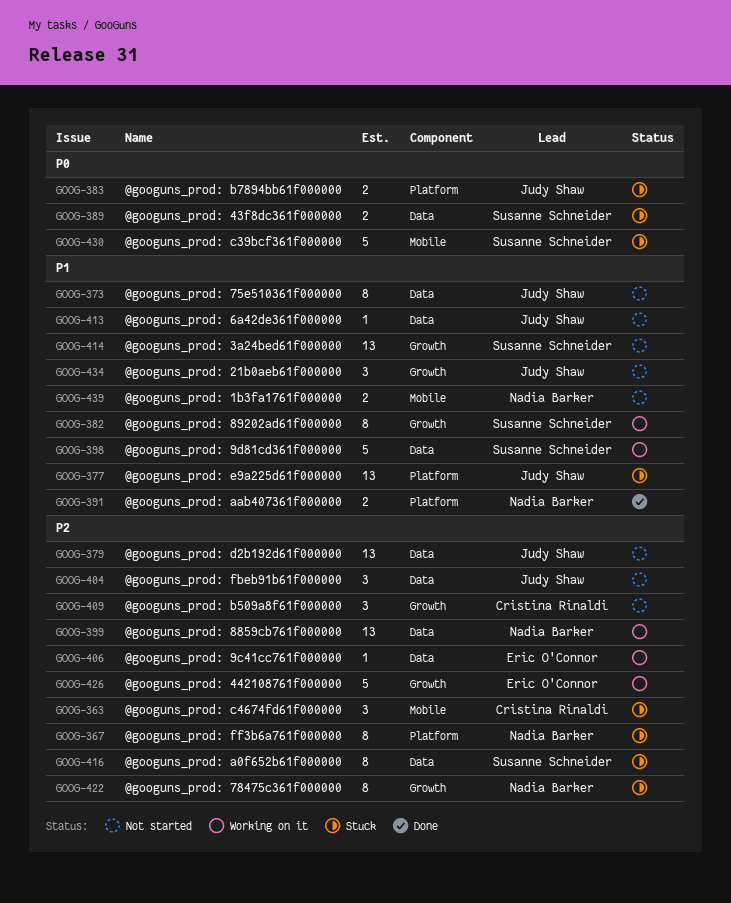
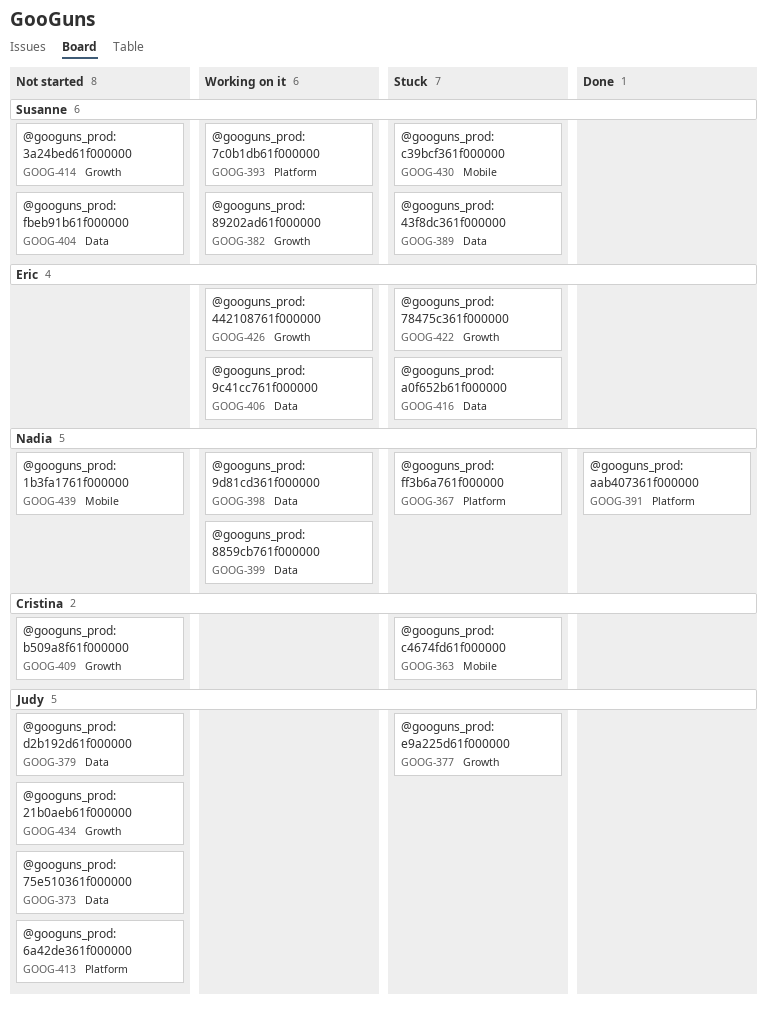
GOOG-377, label: Platform -> Growth
GOOG-383: present -> none
GOOG-393: none -> present
GOOG-398, owner: Susanne Schneider -> Nadia Barker
GOOG-404, owner: Judy Shaw -> Susanne Schneider
GOOG-413, label: Data -> Platform
GOOG-416, owner: Susanne Schneider -> Eric O'Connor
GOOG-422, owner: Nadia Barker -> Eric O'Connor

